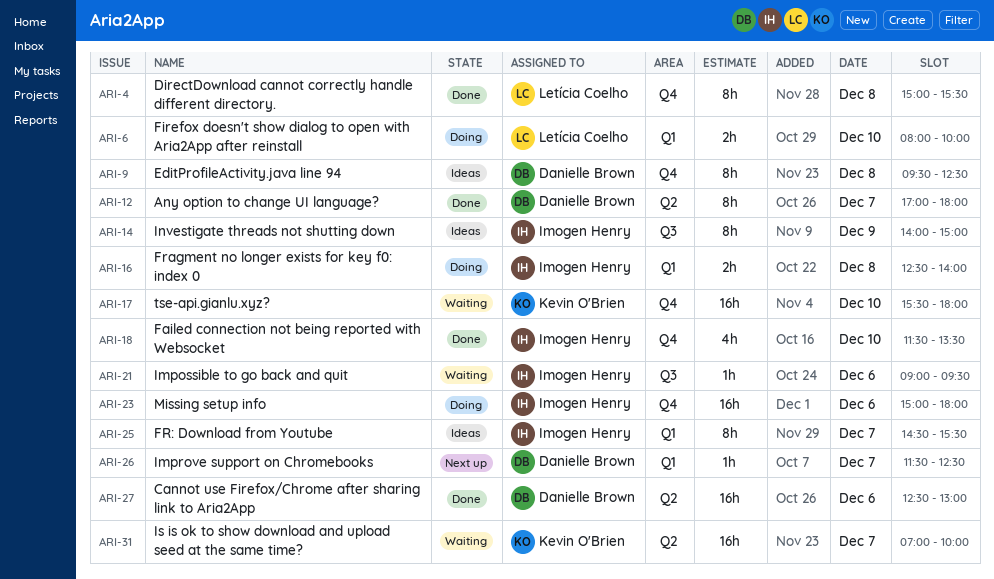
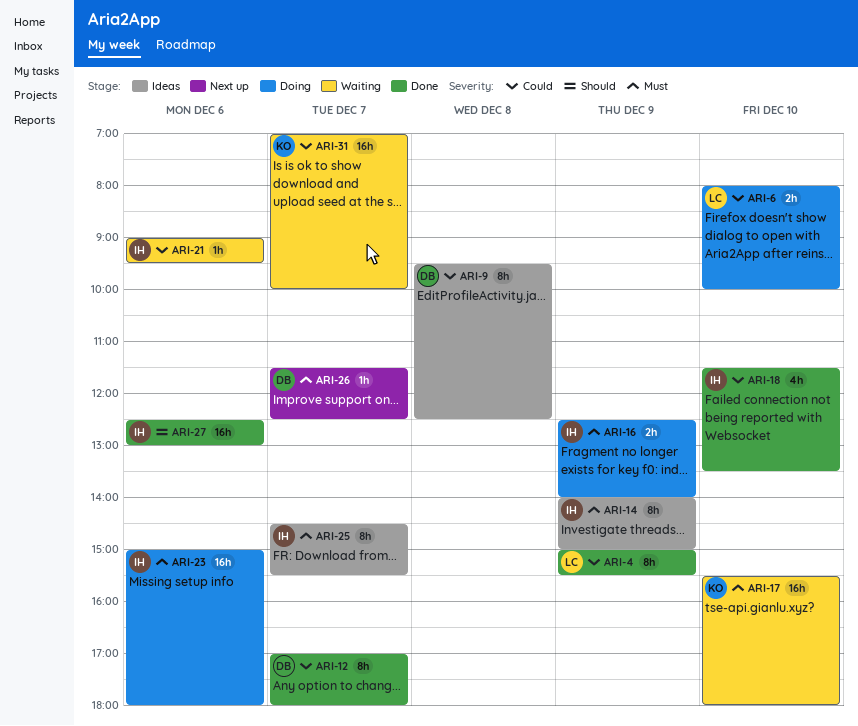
ARI-4, day: Dec 8 -> Dec 9
ARI-16, day: Dec 8 -> Dec 9
ARI-27, owner: Danielle Brown -> Imogen Henry

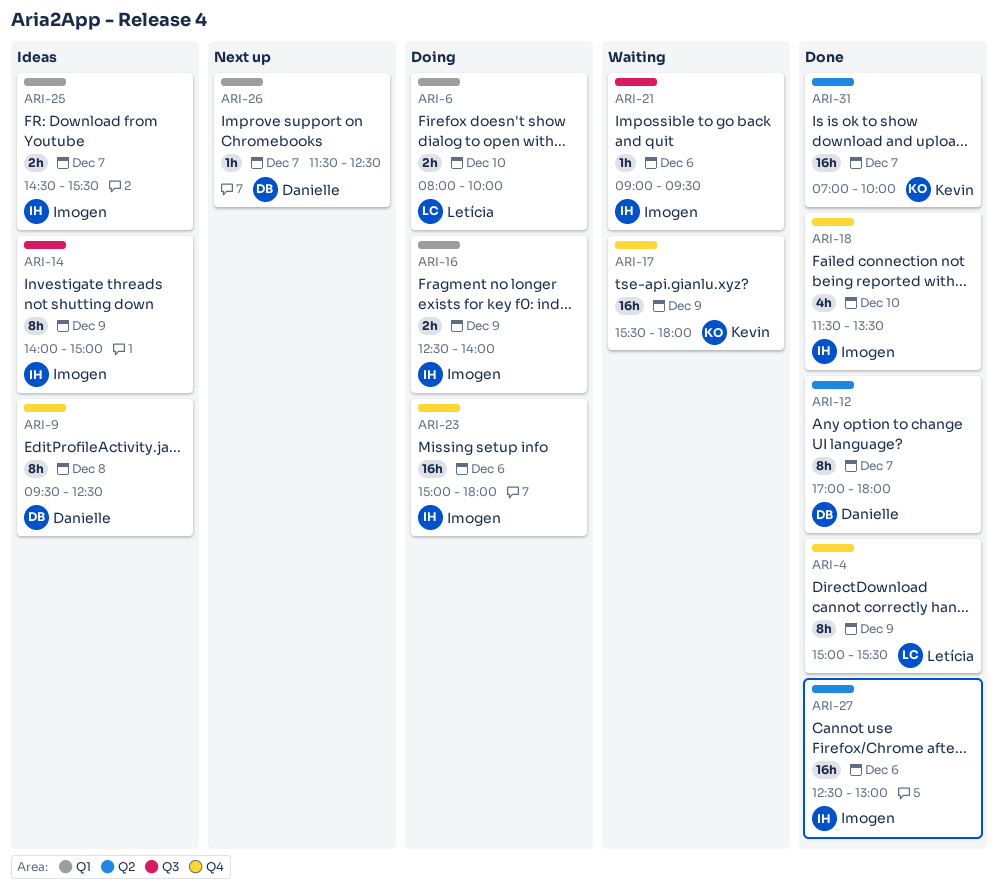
ARI-17, day: Dec 10 -> Dec 9
ARI-25, estimate: 8h -> 2h
ARI-31, status: Waiting -> Done

